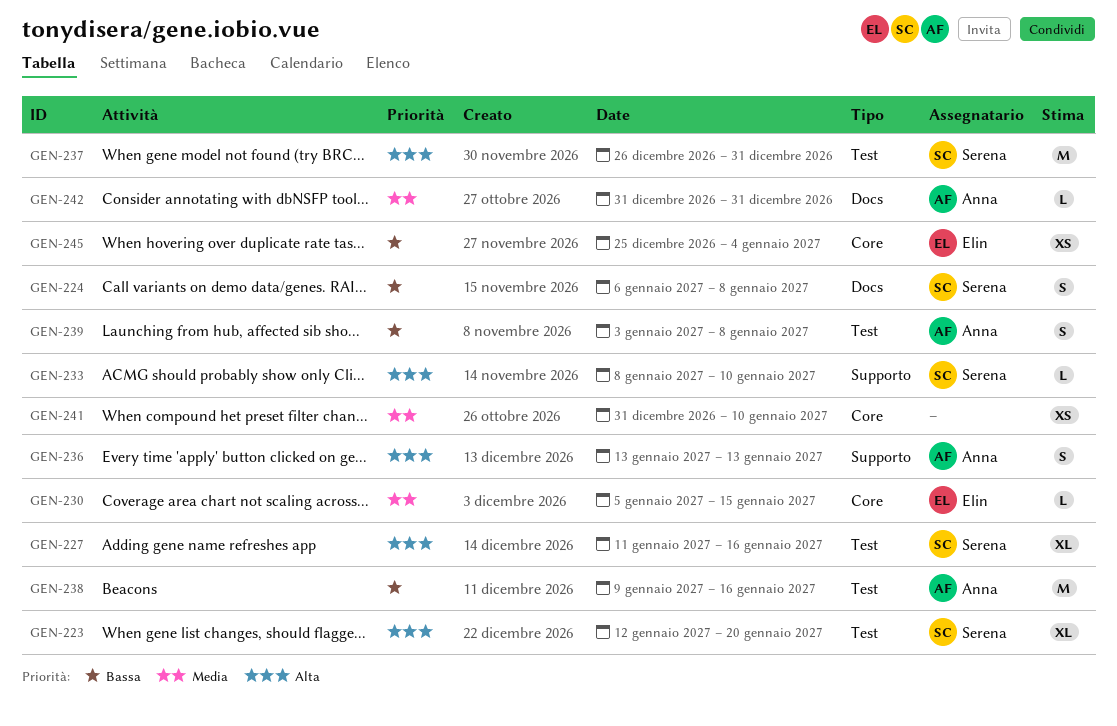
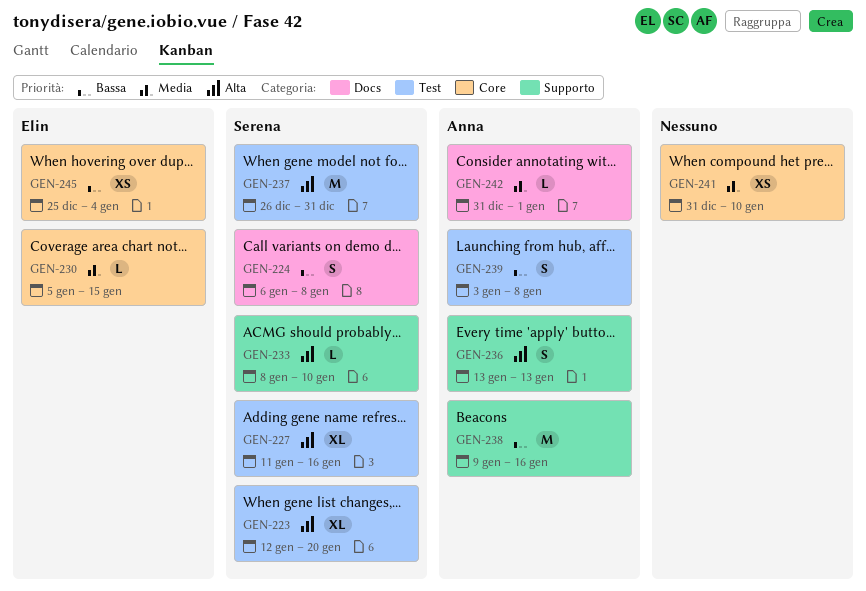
GEN-238, label: Test -> Supporto
GEN-242, due: Dec 31 -> Jan 1

